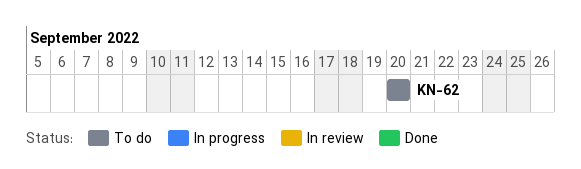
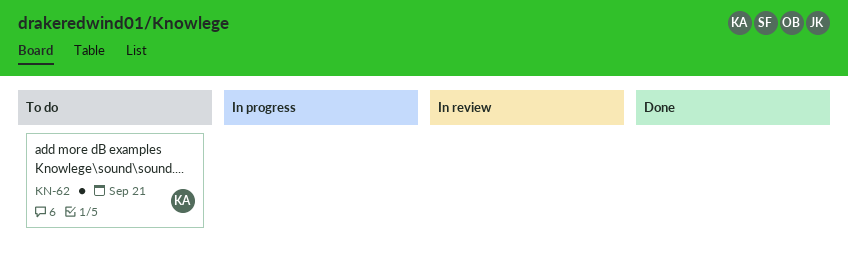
KN-62, due: Sep 20 -> Sep 21

